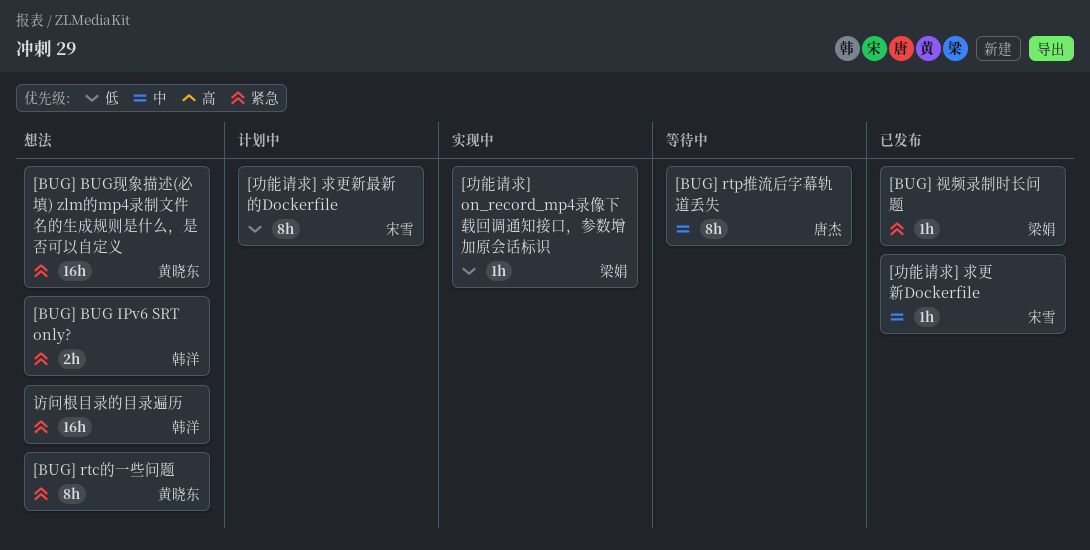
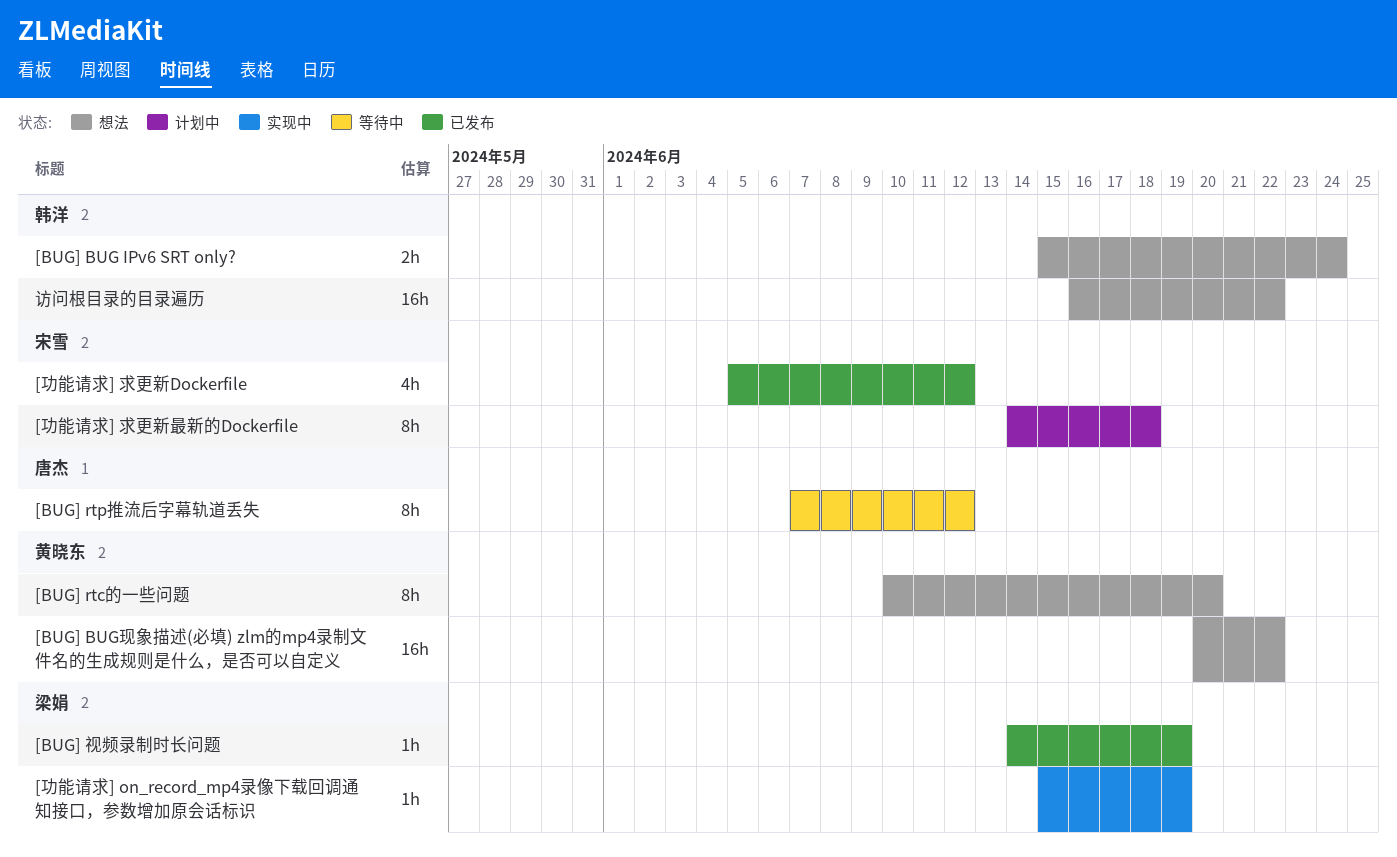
[功能请求] 求更新Dockerfile, estimate: 1h -> 4h

